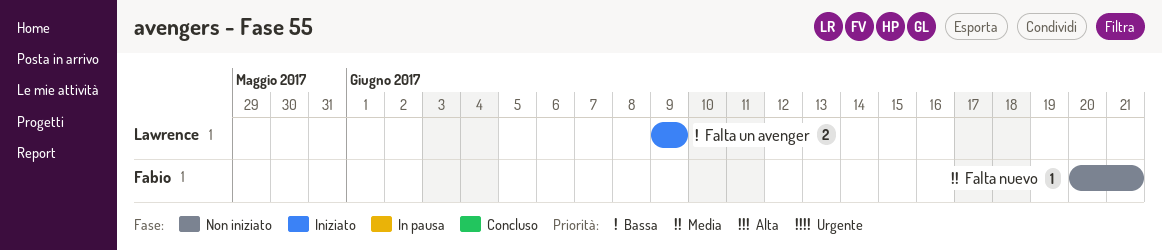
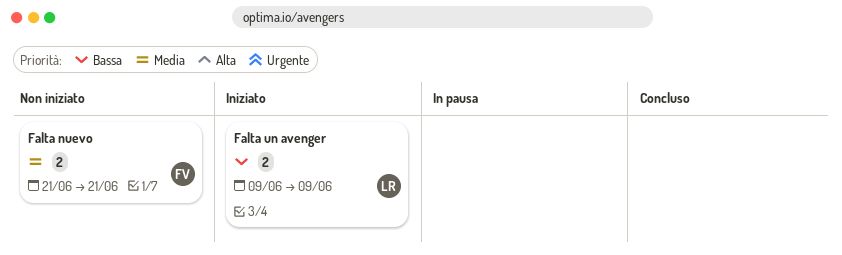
Falta nuevo, estimate: 1 -> 2
Falta nuevo, start: Jun 20 -> Jun 21

